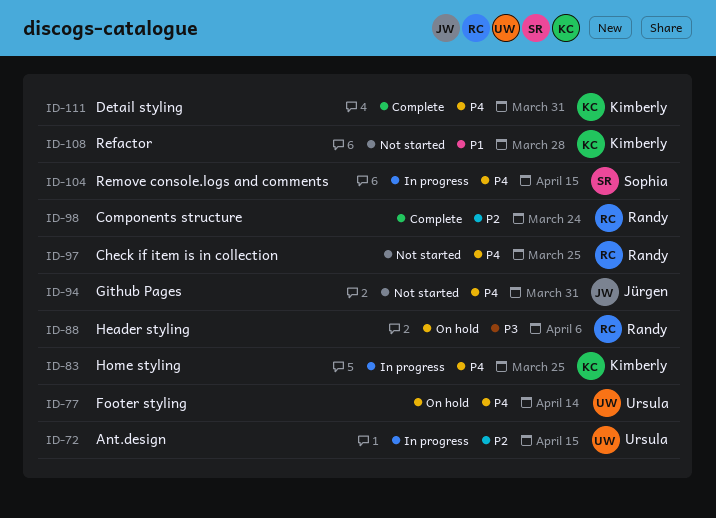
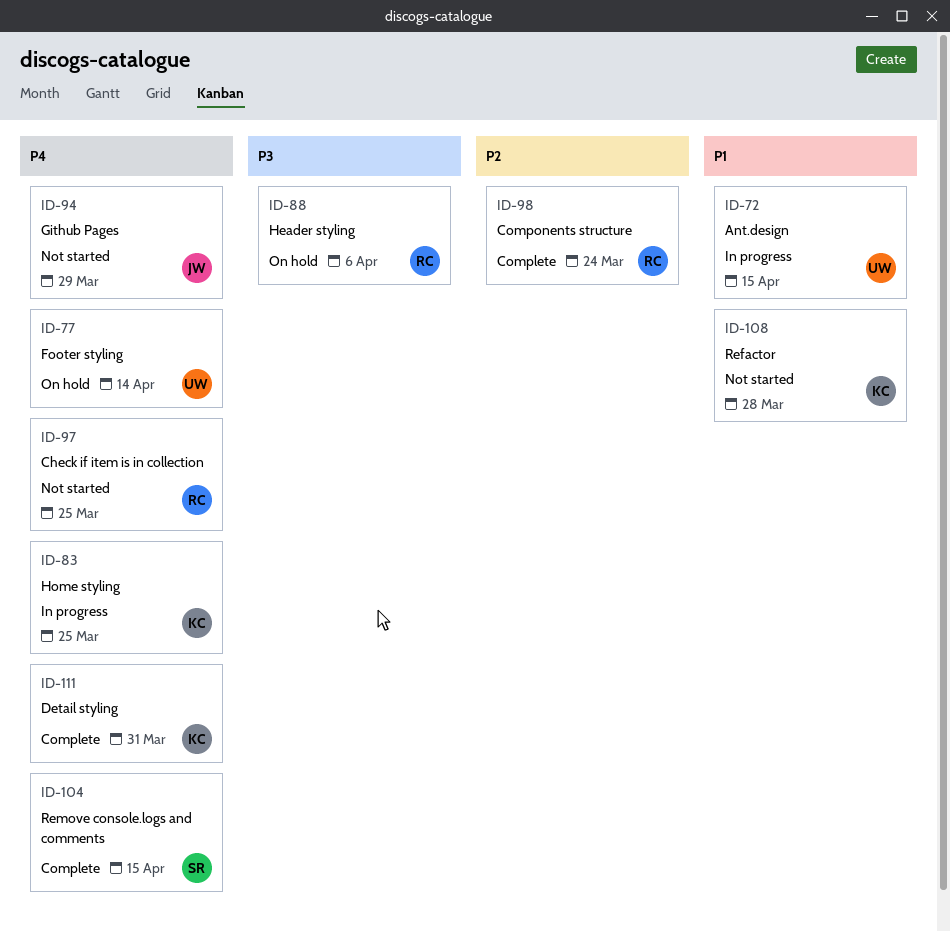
ID-72, priority: P2 -> P1
ID-94, due: Mar 31 -> Mar 29
ID-104, status: In progress -> Complete

